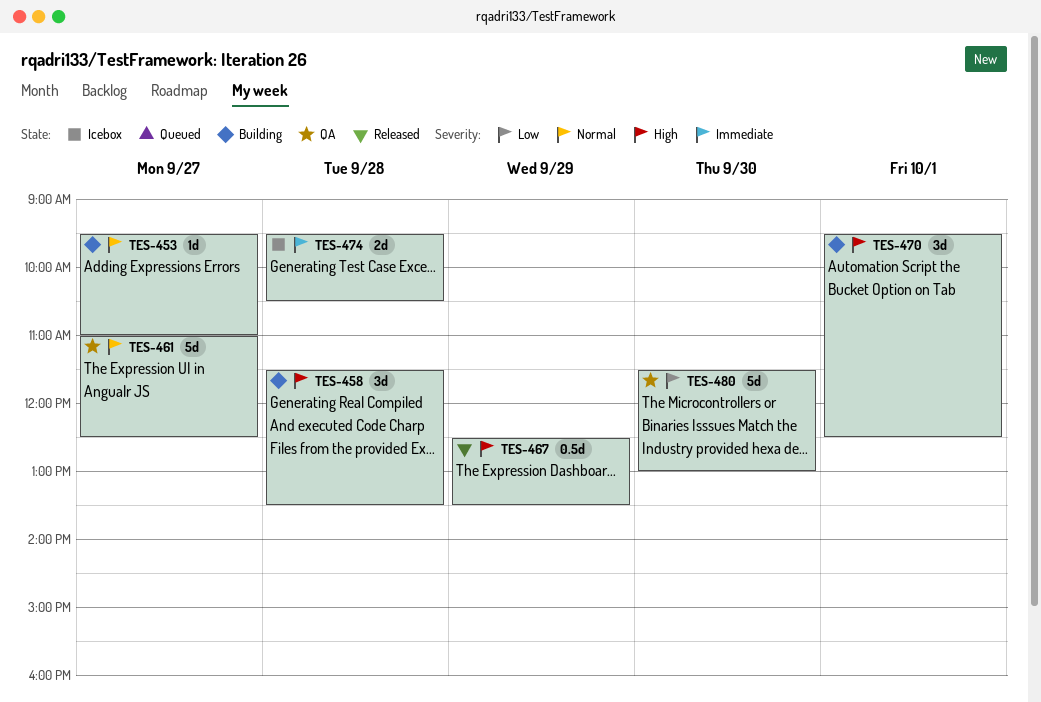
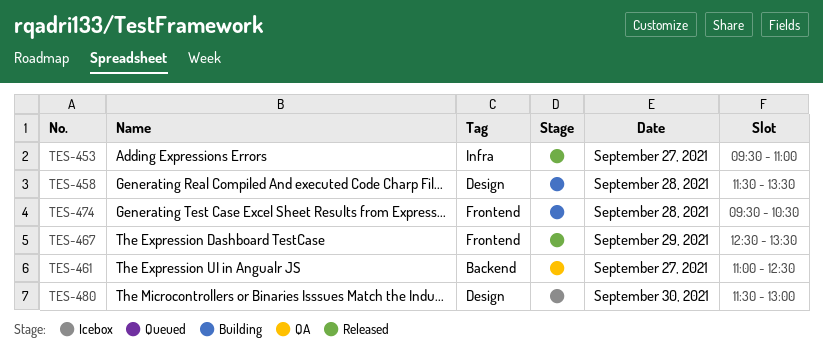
TES-453, status: Building -> Released
TES-470: present -> none
TES-474, status: Icebox -> Building
TES-480, status: QA -> Icebox

